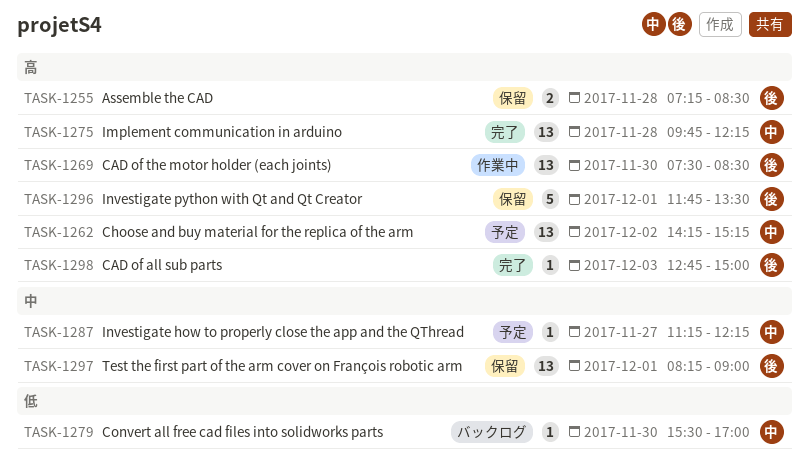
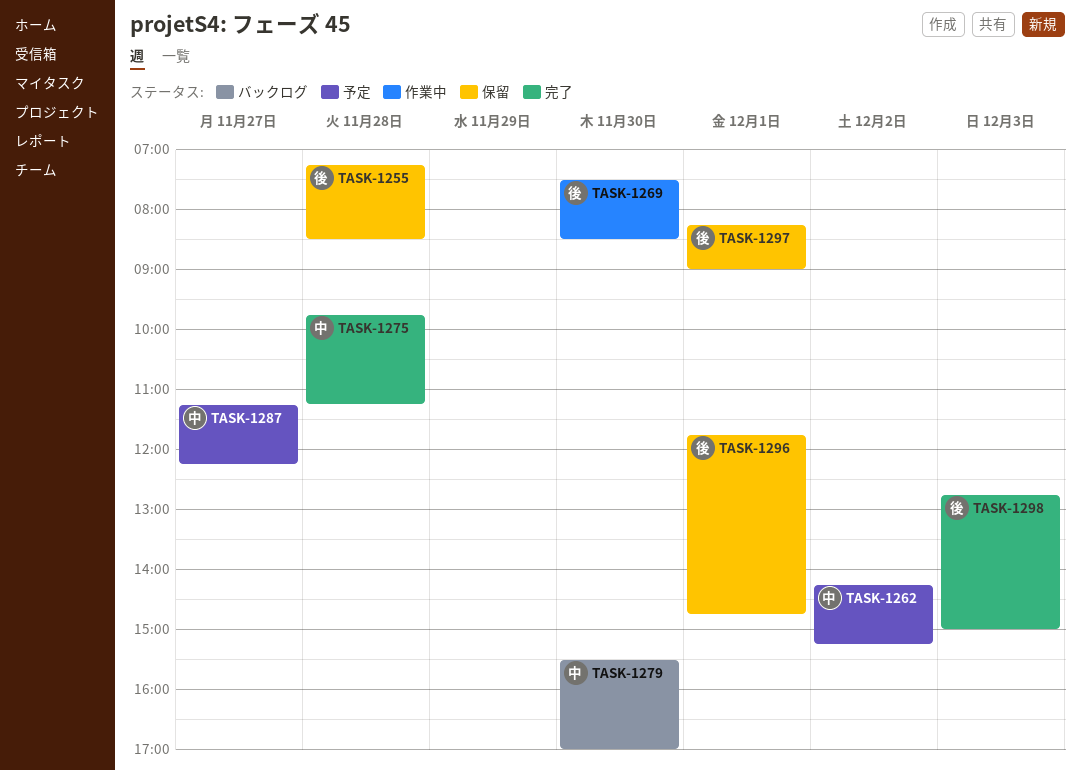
TASK-1275, ends: 12:15 -> 11:15
TASK-1296, ends: 13:30 -> 14:45

